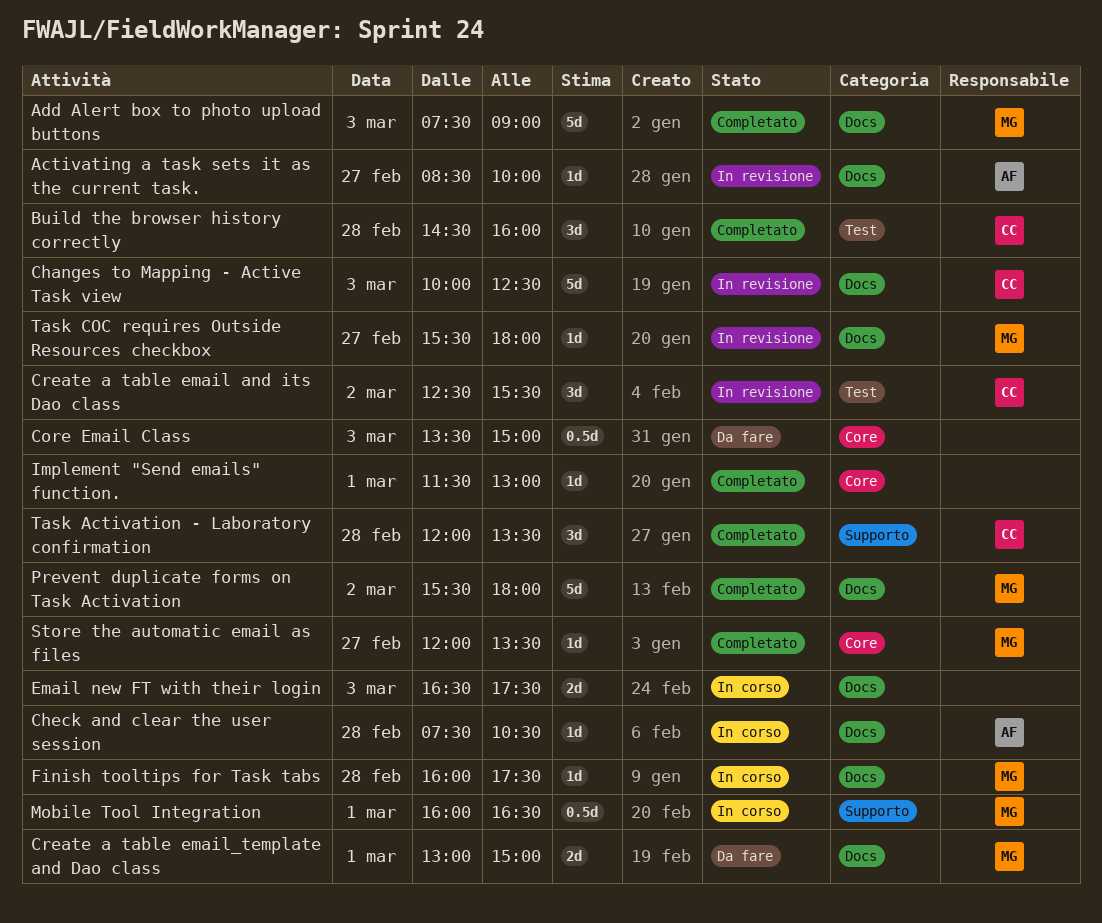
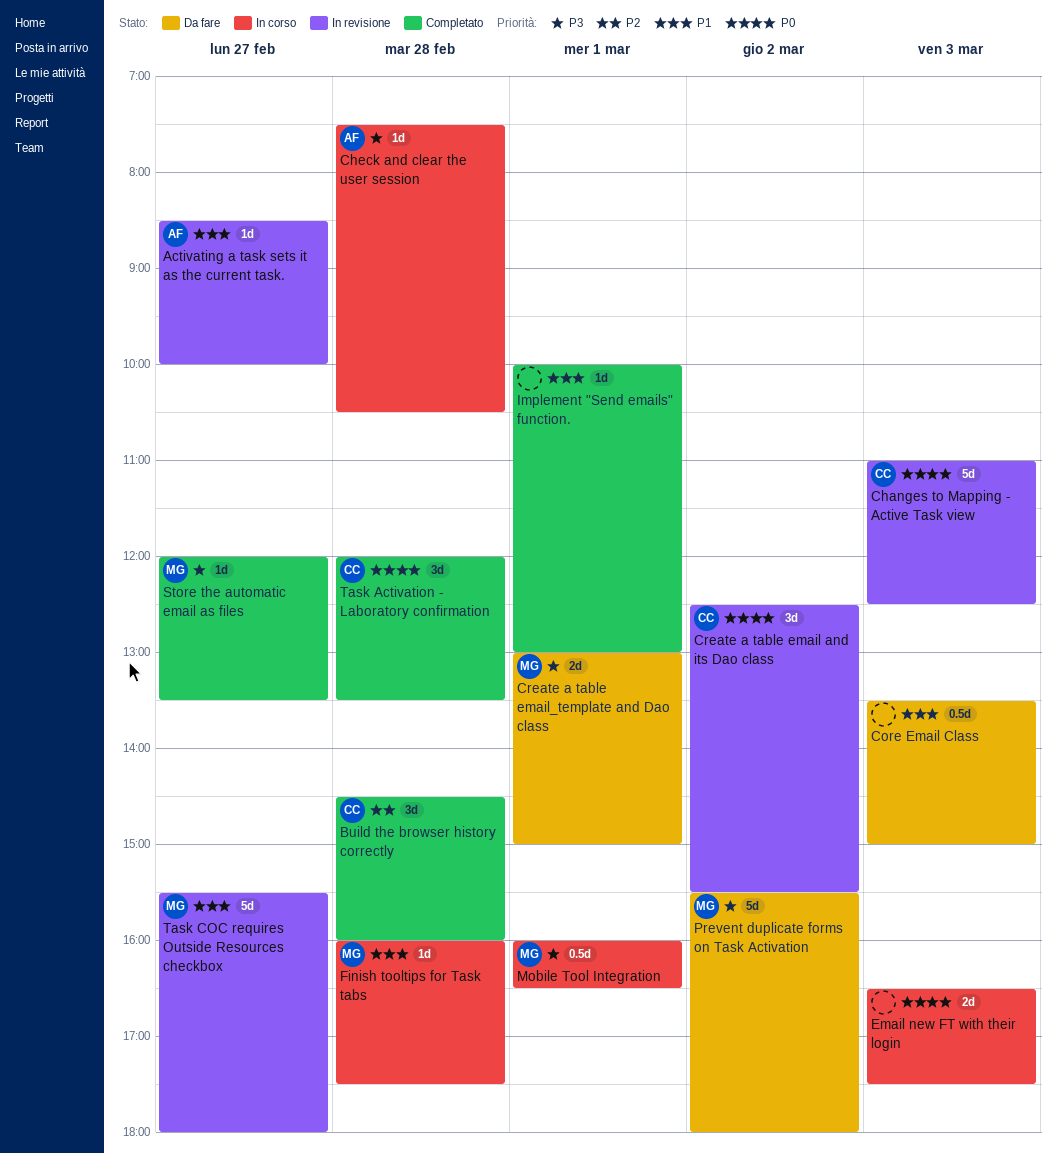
Add Alert box to photo upload buttons: present -> none
Changes to Mapping - Active Task view, begins: 10:00 -> 11:00
Implement "Send emails" function., begins: 11:30 -> 10:00
Prevent duplicate forms on Task Activation, status: Completato -> Da fare
Task COC requires Outside Resources checkbox, estimate: 1d -> 5d

